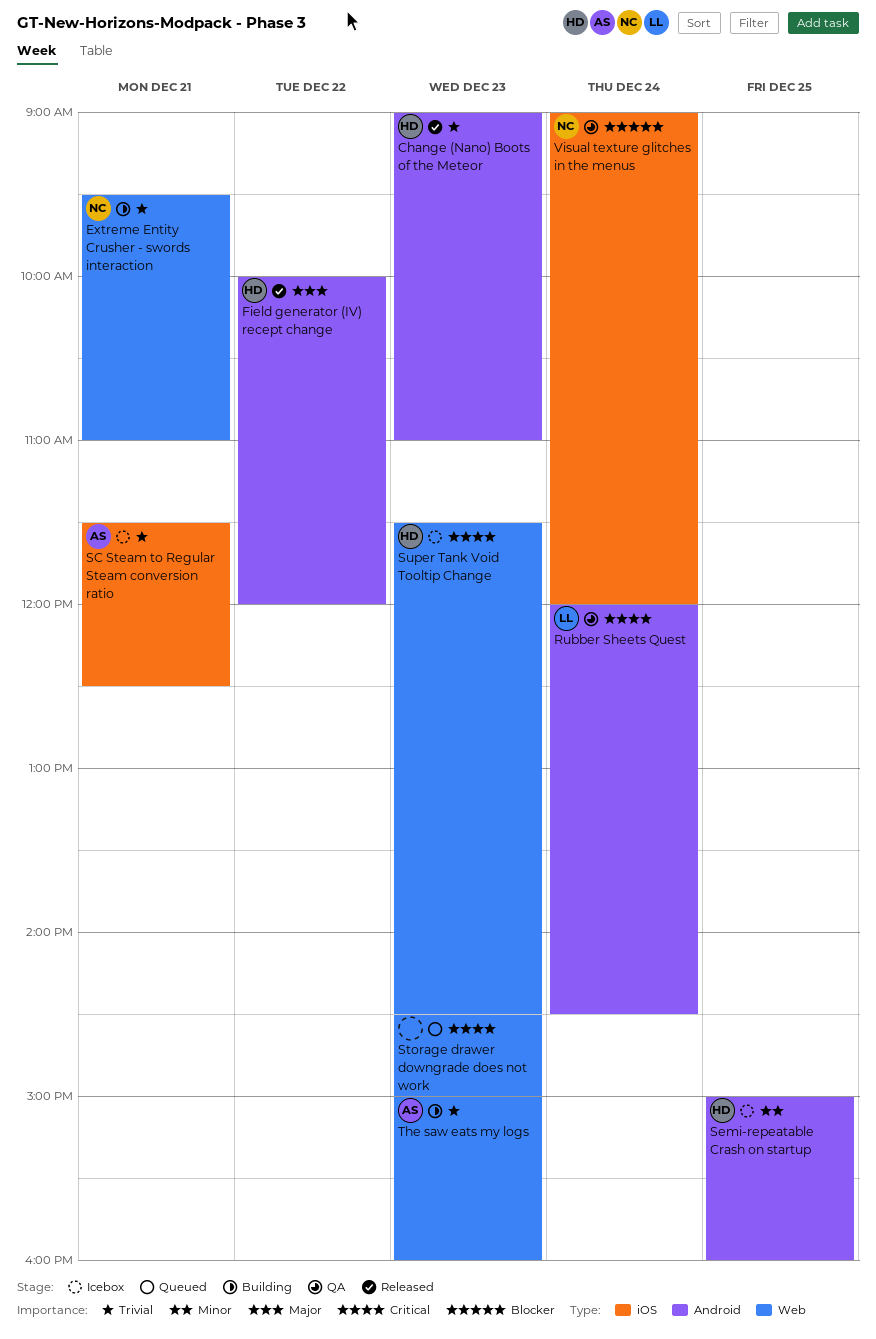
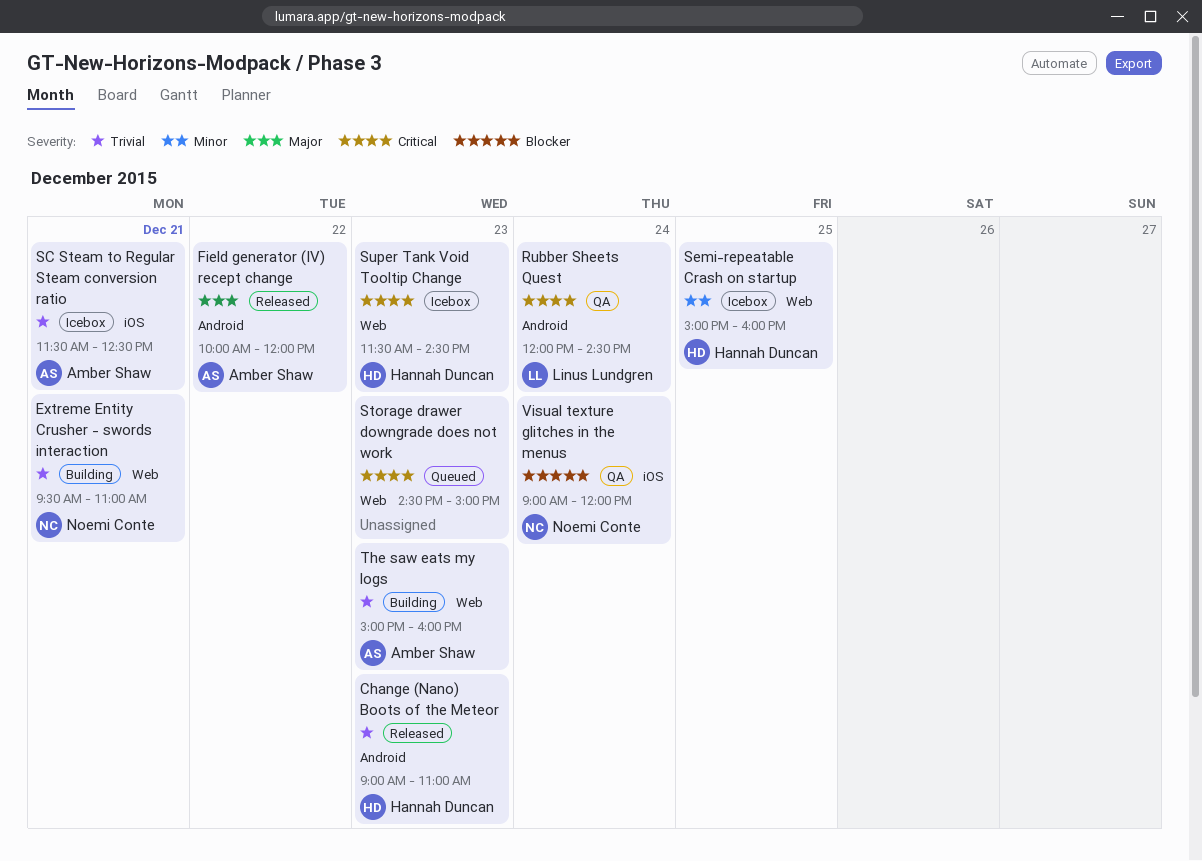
Field generator (IV) recept change, owner: Hannah Duncan -> Amber Shaw
Semi-repeatable Crash on startup, label: Android -> Web

